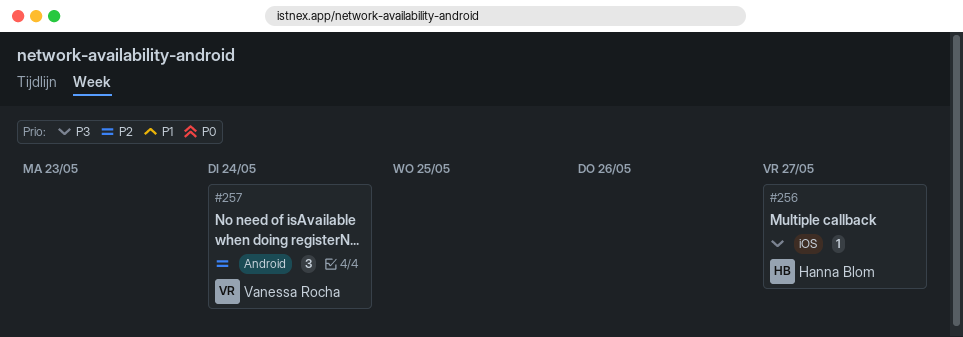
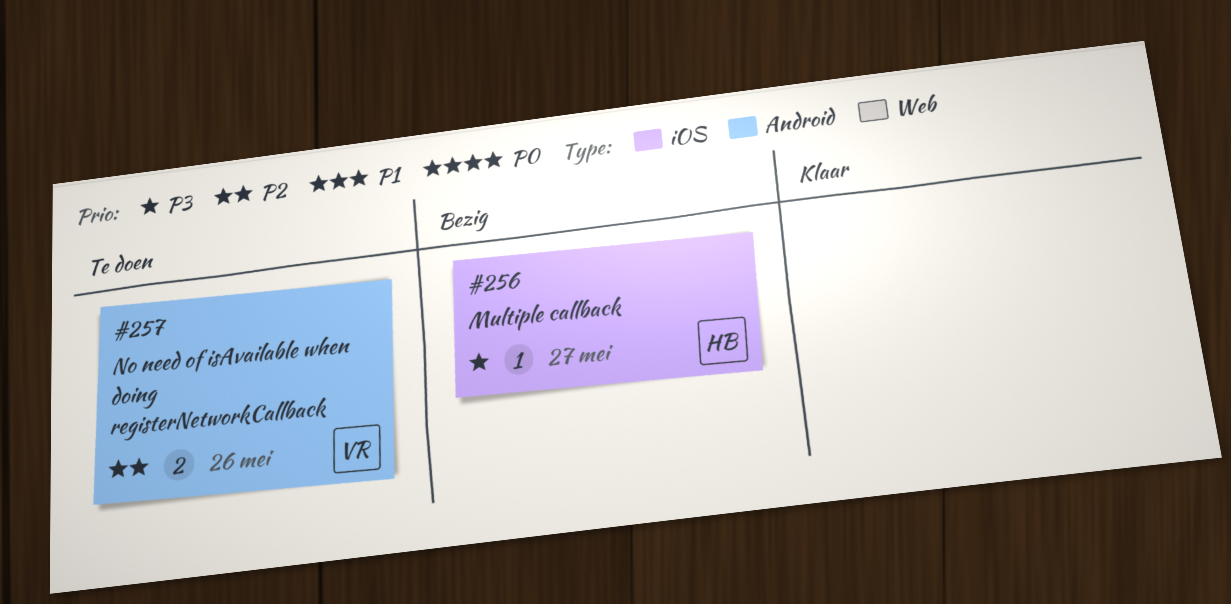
#257, estimate: 3 -> 2
#257, due: May 24 -> May 26

